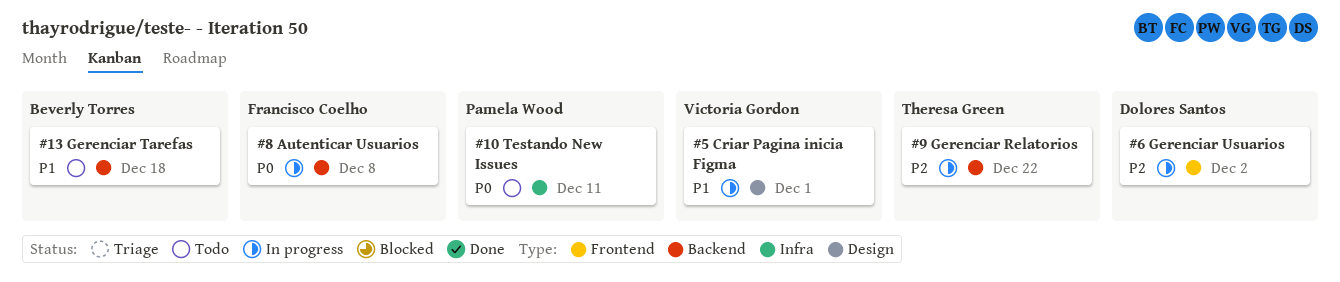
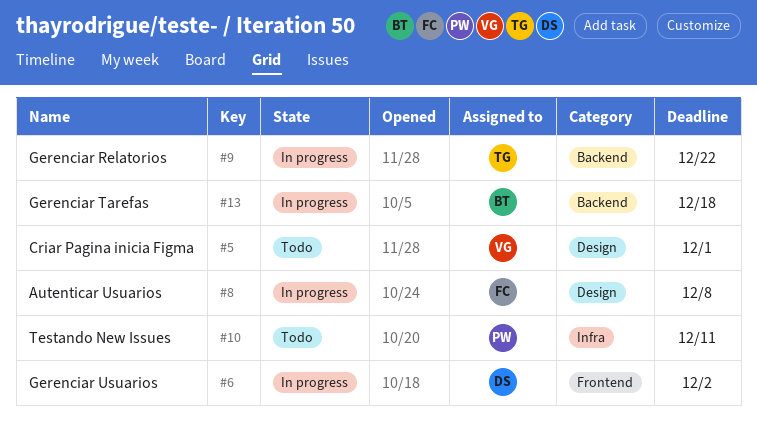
#5, status: In progress -> Todo
#8, label: Backend -> Design
#13, status: Todo -> In progress

